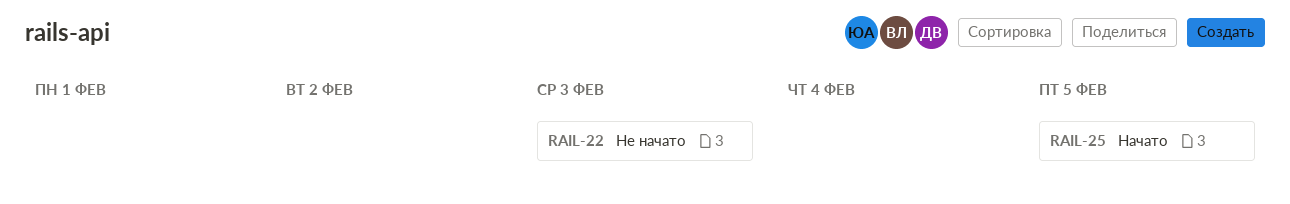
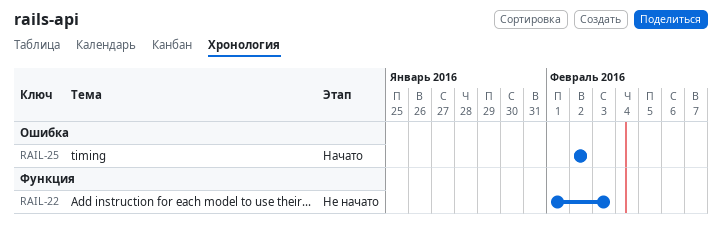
RAIL-25, due: Feb 5 -> Feb 2

